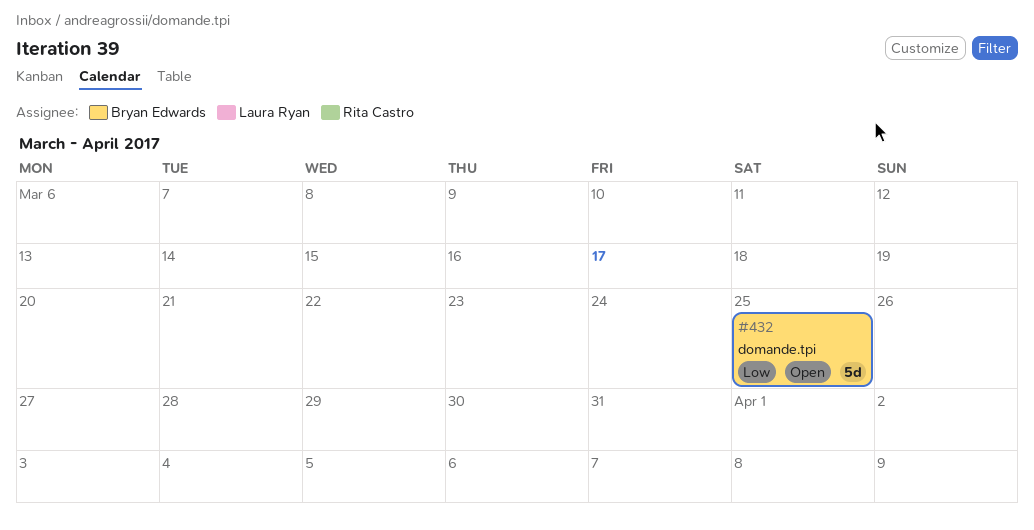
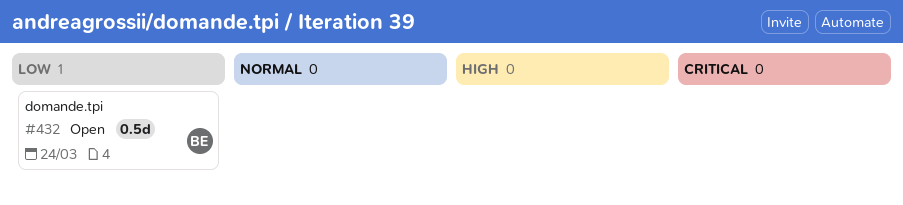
#432, estimate: 5d -> 0.5d
#432, due: Mar 25 -> Mar 24

